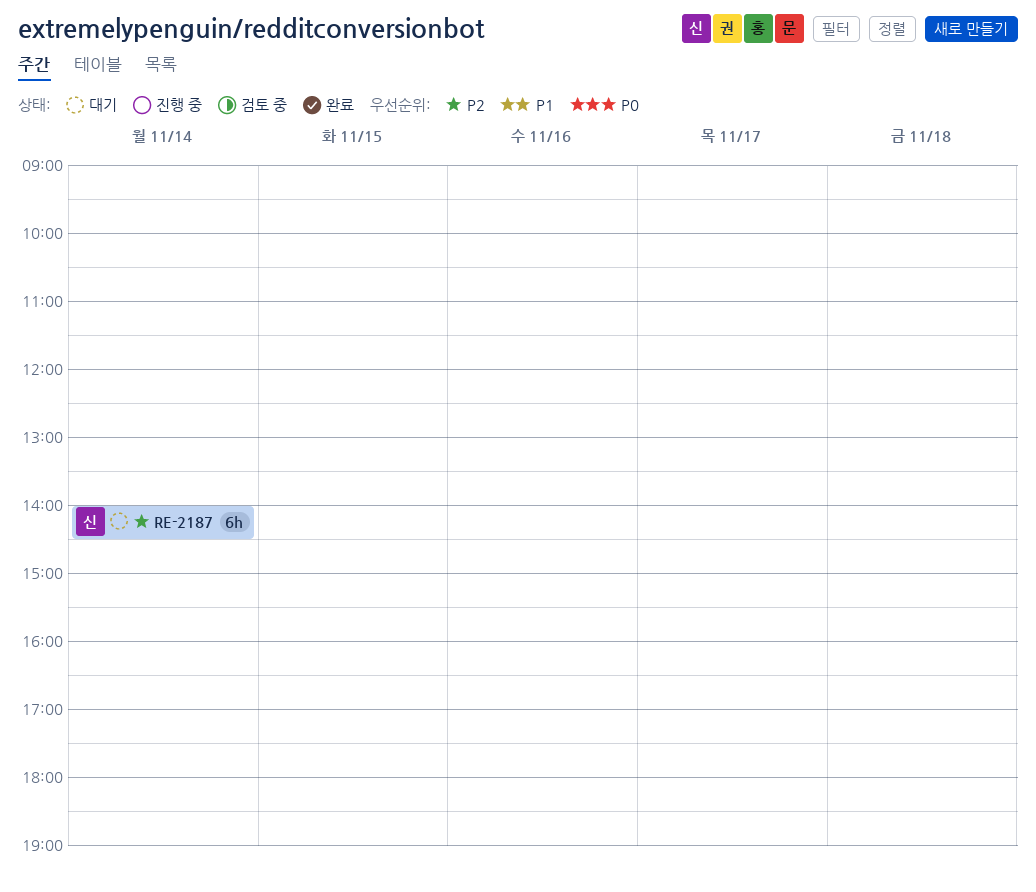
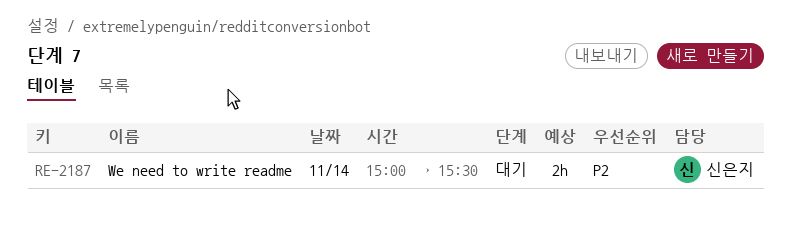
RE-2187, estimate: 6h -> 2h
RE-2187, begins: 14:00 -> 15:00
RE-2187, ends: 14:30 -> 15:30

